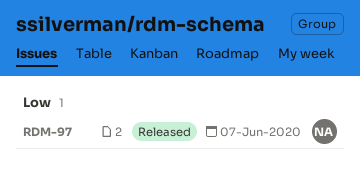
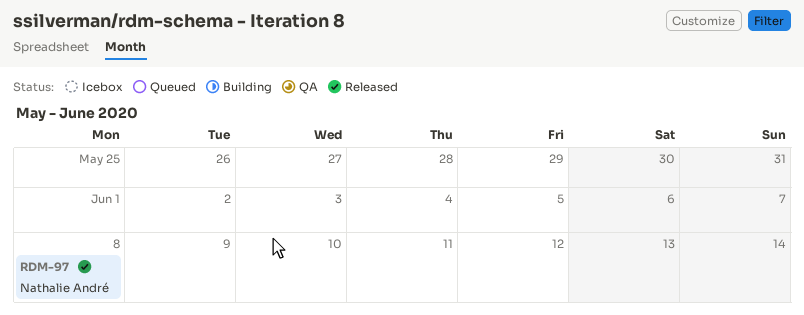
RDM-97, due: Jun 7 -> Jun 8

